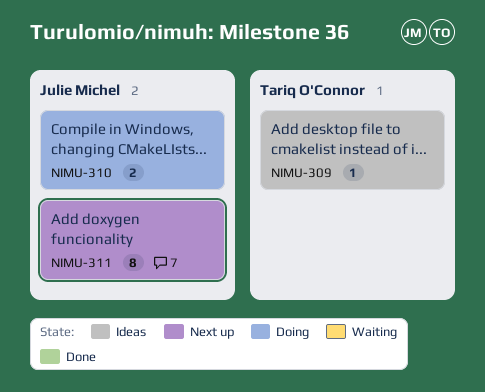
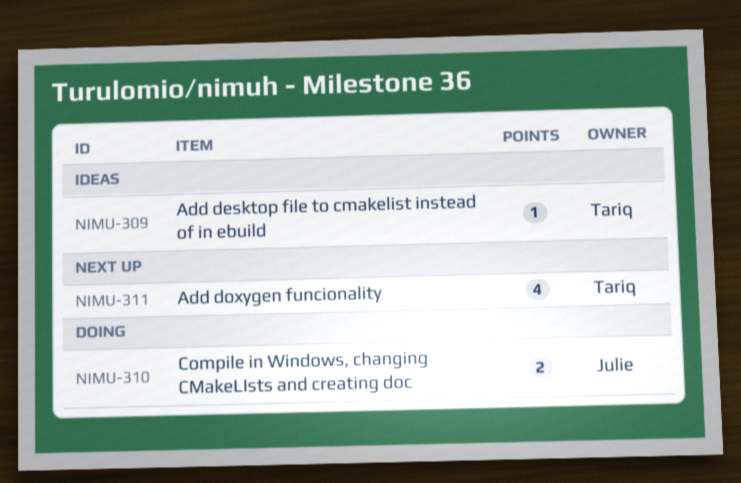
NIMU-311, owner: Julie Michel -> Tariq O'Connor
NIMU-311, estimate: 8 -> 4

